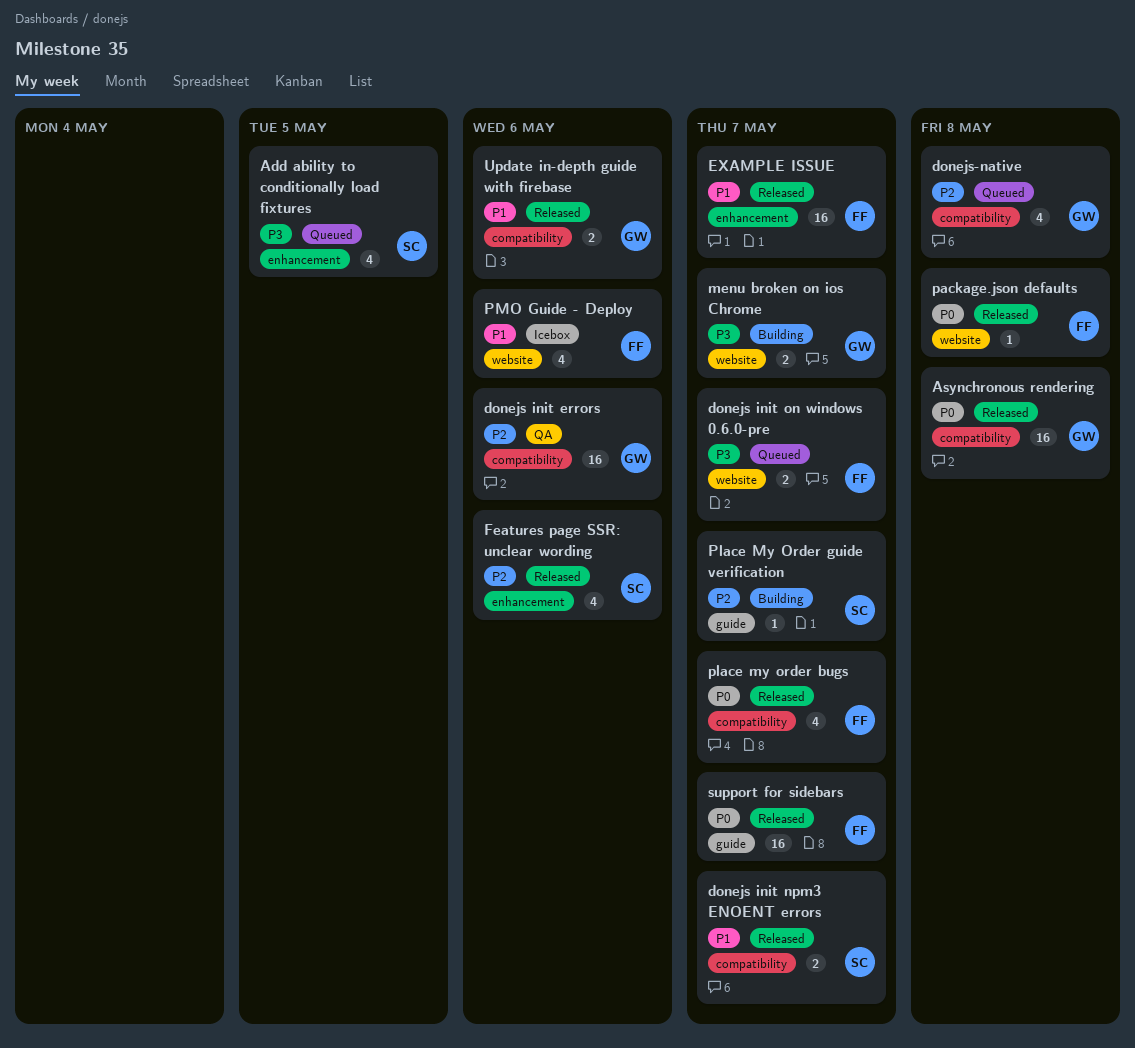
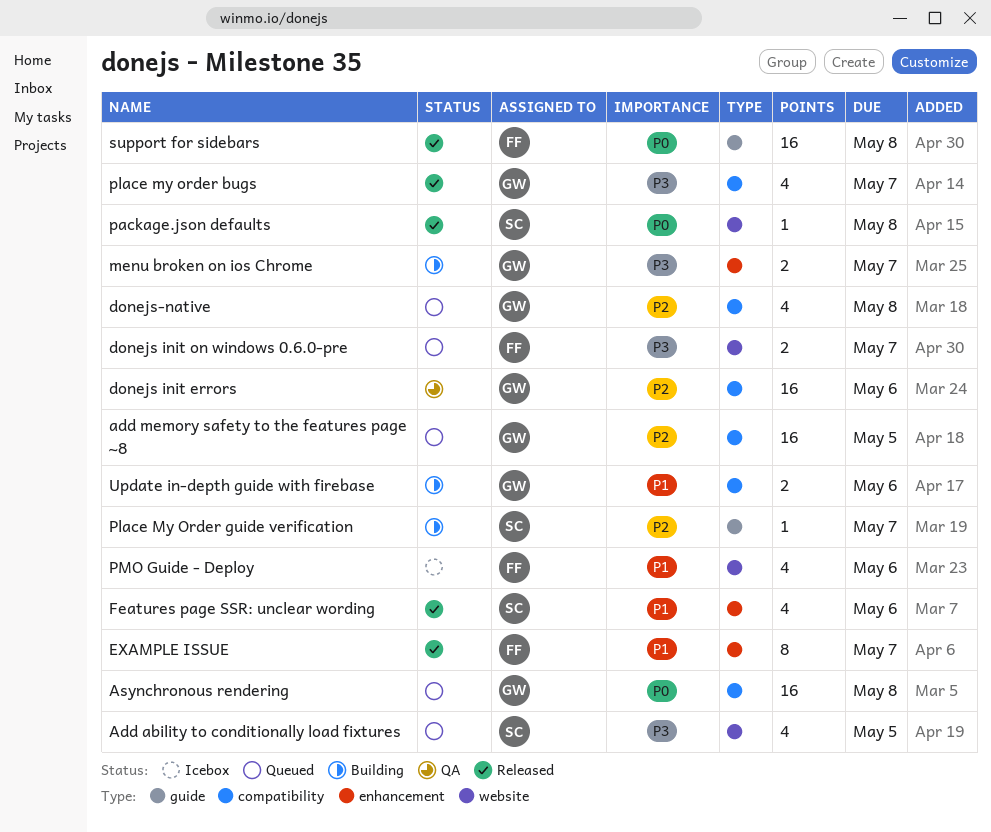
Add ability to conditionally load fixtures, label: enhancement -> website
add memory safety to the features page ~8: none -> present
Asynchronous rendering, status: Released -> Queued
donejs init npm3 ENOENT errors: present -> none
EXAMPLE ISSUE, estimate: 16 -> 8
Features page SSR: unclear wording, priority: P2 -> P1
menu broken on ios Chrome, label: website -> enhancement
package.json defaults, owner: FF -> SC
place my order bugs, owner: FF -> GW
place my order bugs, priority: P0 -> P3
support for sidebars, due: May 7 -> May 8
Update in-depth guide with firebase, status: Released -> Building

